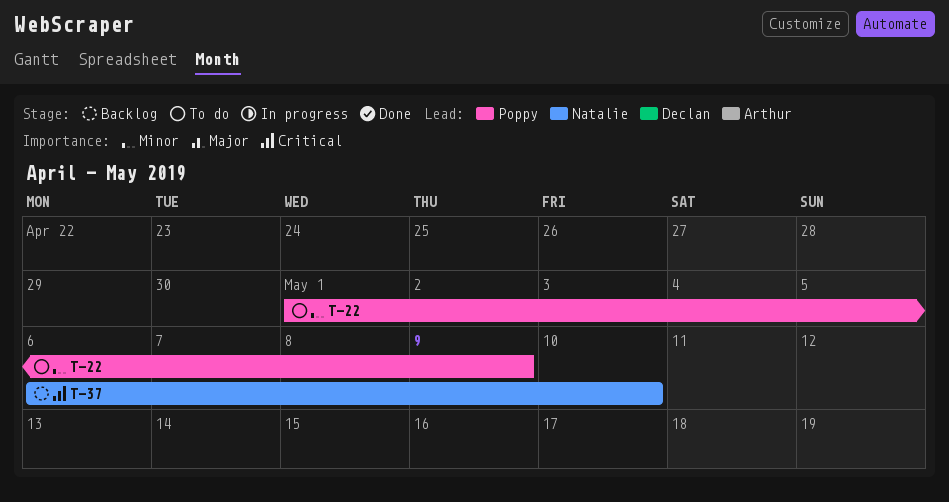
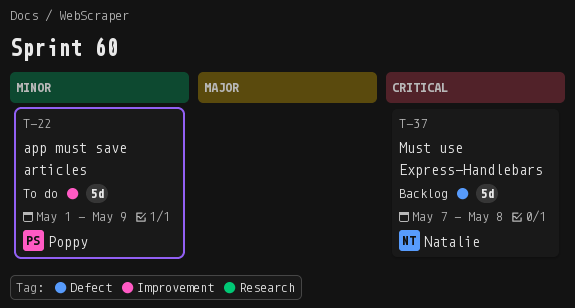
T-37, start: May 6 -> May 7
T-37, due: May 10 -> May 8

